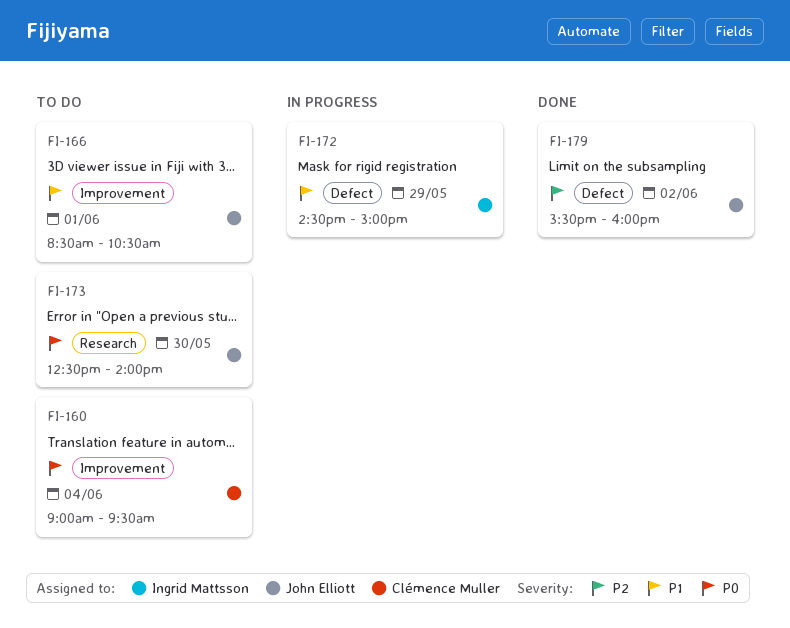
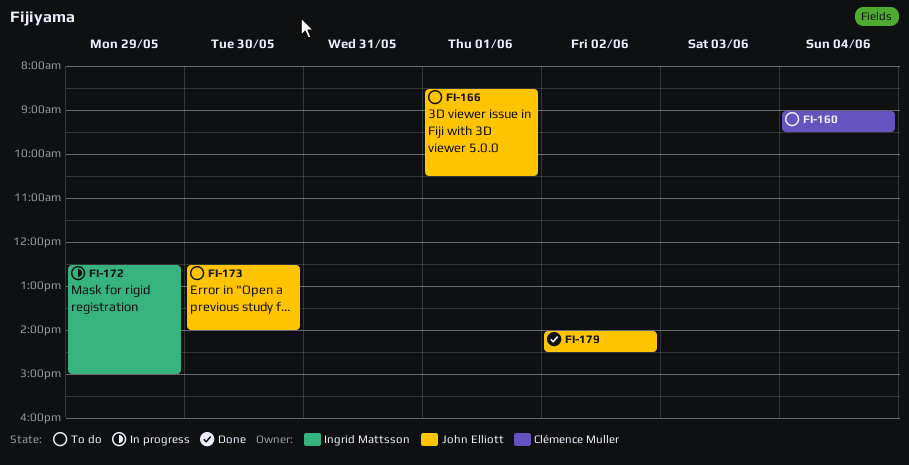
FI-172, begins: 14:30 -> 12:30
FI-179, begins: 15:30 -> 14:00
FI-179, ends: 16:00 -> 14:30

